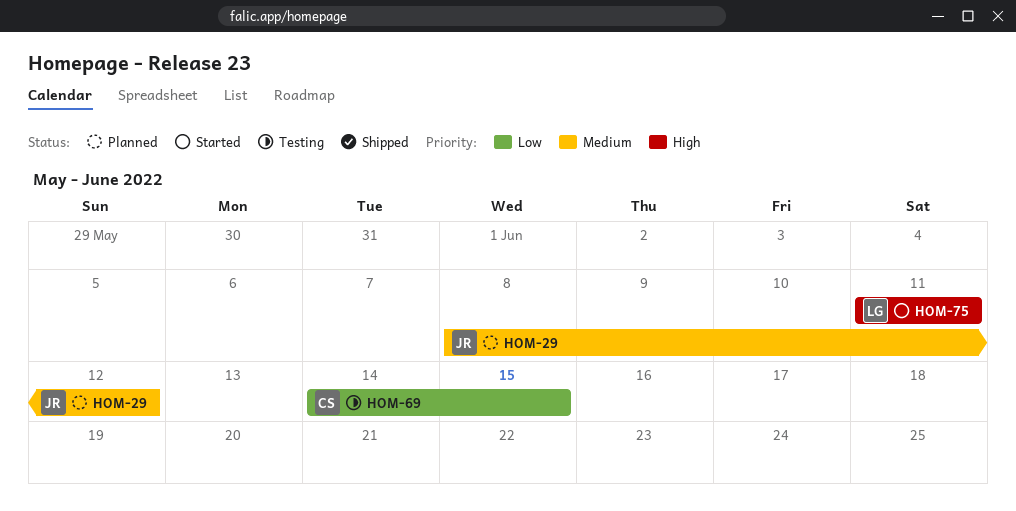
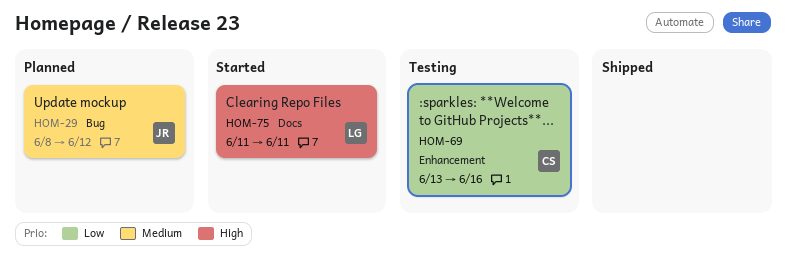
HOM-69, start: Jun 14 -> Jun 13
HOM-69, due: Jun 15 -> Jun 16

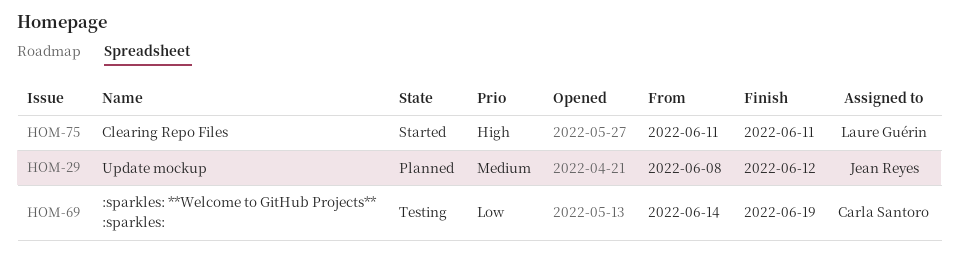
HOM-69, start: Jun 13 -> Jun 14
HOM-69, due: Jun 16 -> Jun 19

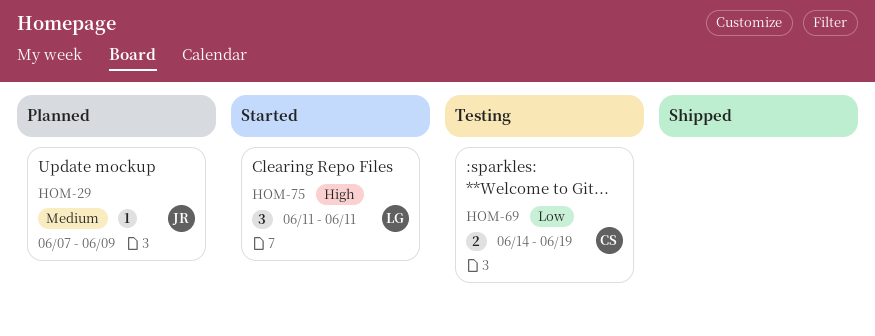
HOM-29, start: Jun 8 -> Jun 7
HOM-29, due: Jun 12 -> Jun 9

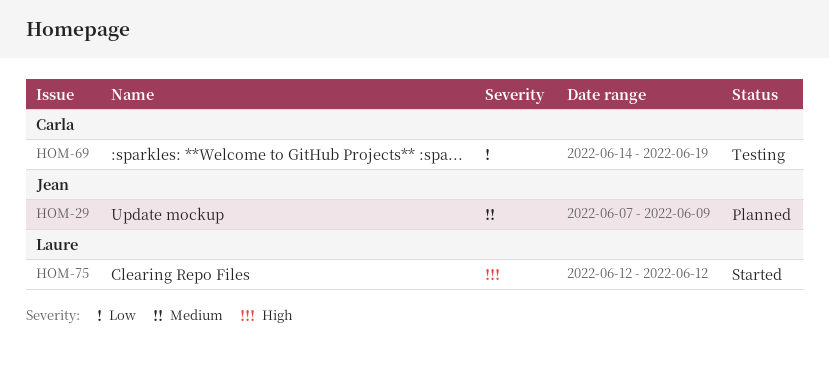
HOM-75, start: Jun 11 -> Jun 12
HOM-75, due: Jun 11 -> Jun 12

